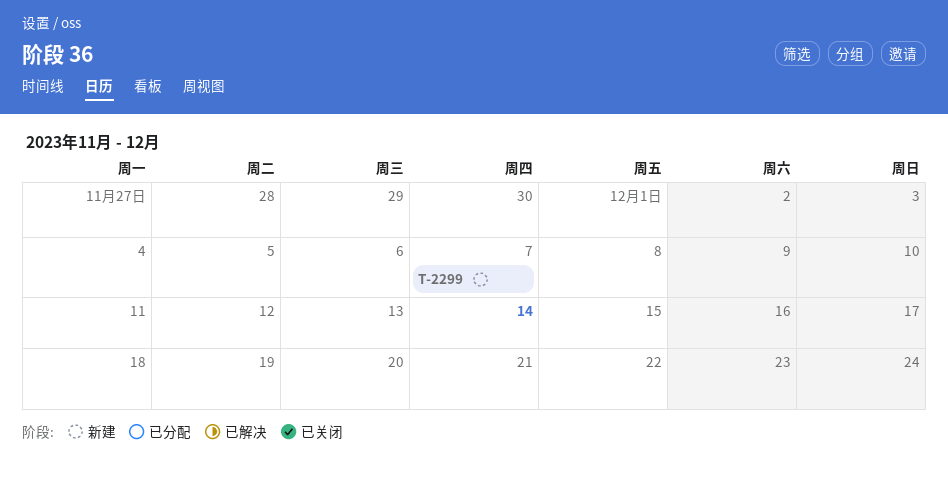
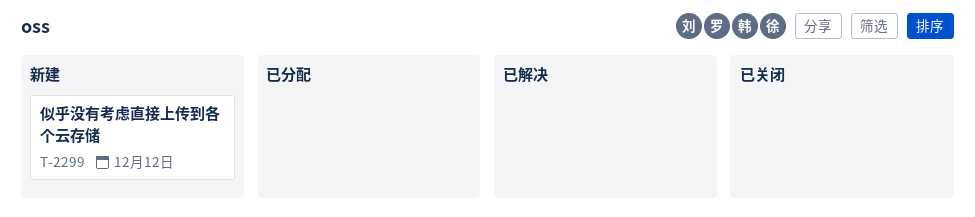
T-2299, due: Dec 7 -> Dec 12

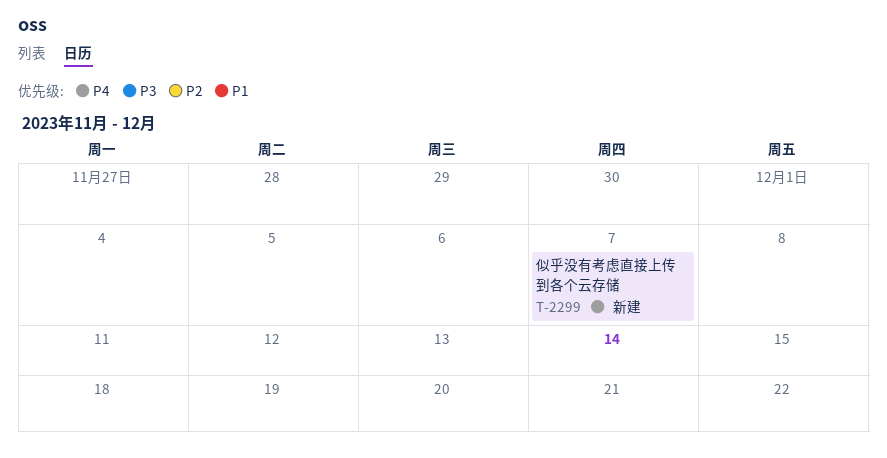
T-2299, due: Dec 12 -> Dec 7

